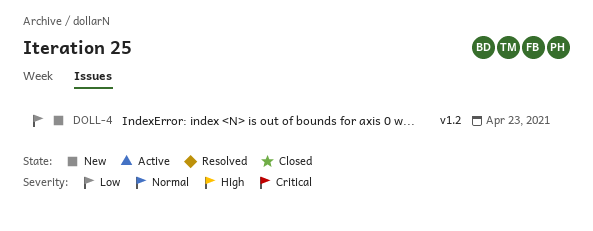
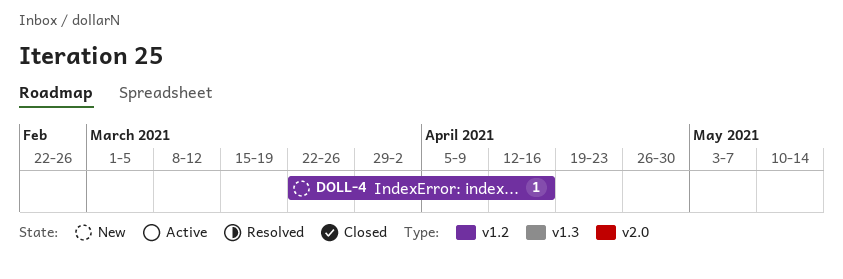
DOLL-4, due: Apr 23 -> Apr 16

